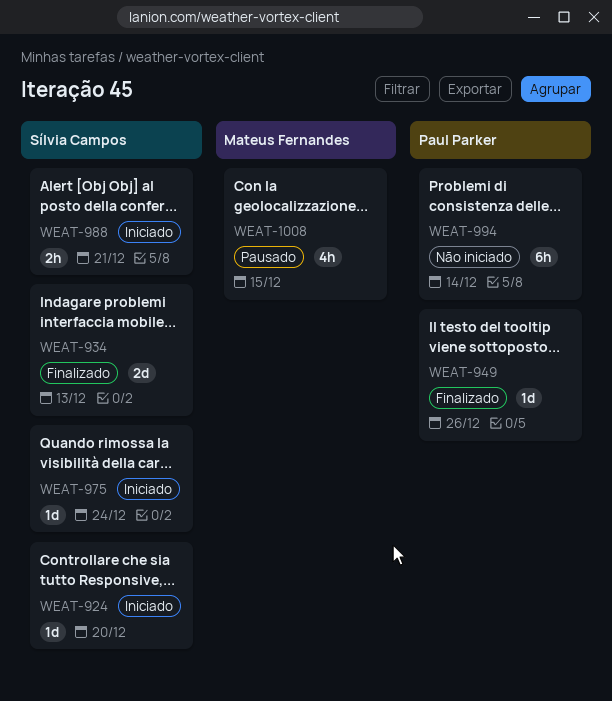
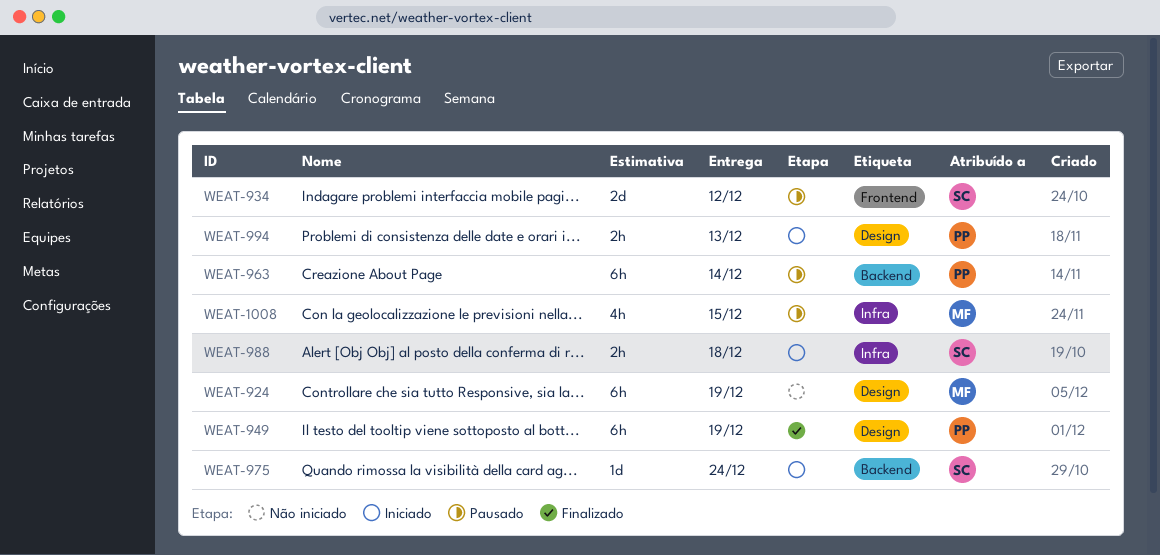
WEAT-924, status: Iniciado -> Não iniciado
WEAT-924, owner: Sílvia Campos -> Mateus Fernandes
WEAT-924, estimate: 1d -> 6h
WEAT-924, due: Dec 20 -> Dec 19
WEAT-934, status: Finalizado -> Pausado
WEAT-934, due: Dec 13 -> Dec 12
WEAT-949, estimate: 1d -> 6h
WEAT-949, due: Dec 26 -> Dec 19
WEAT-963: none -> present
WEAT-988, due: Dec 21 -> Dec 18
WEAT-994, status: Não iniciado -> Iniciado
WEAT-994, estimate: 6h -> 2h
WEAT-994, due: Dec 14 -> Dec 13

